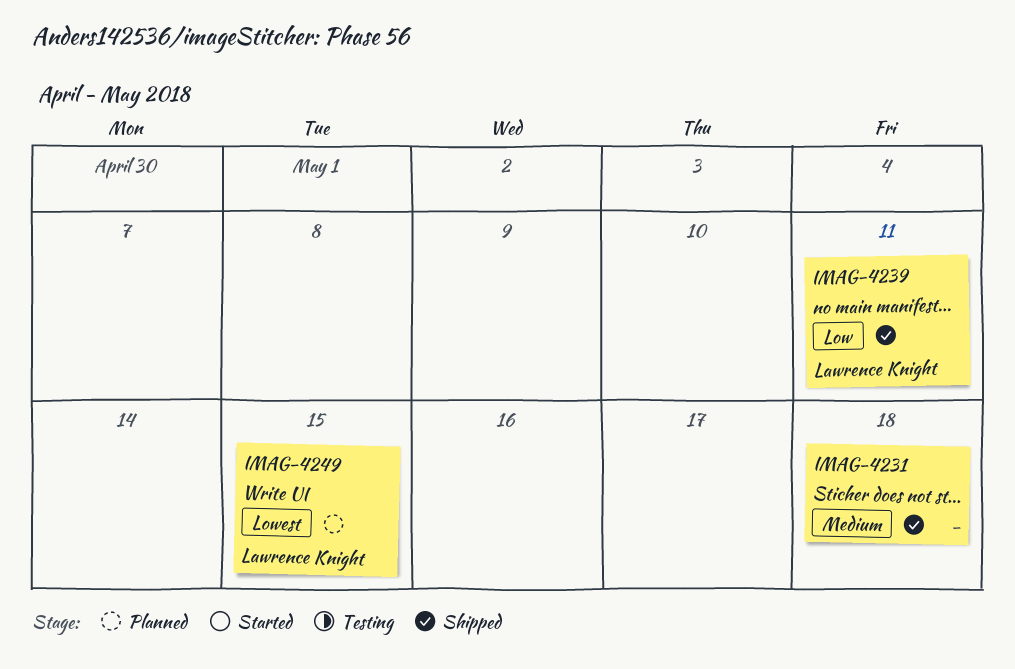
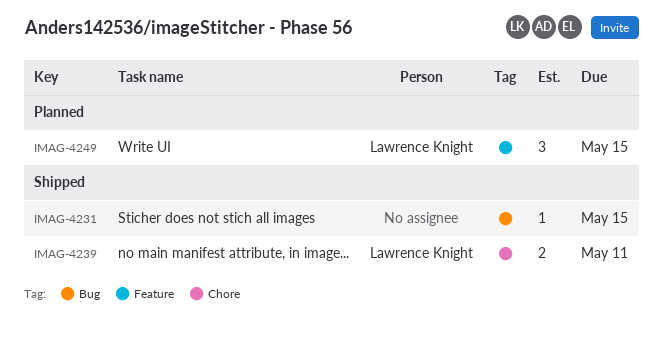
IMAG-4231, due: May 18 -> May 15

